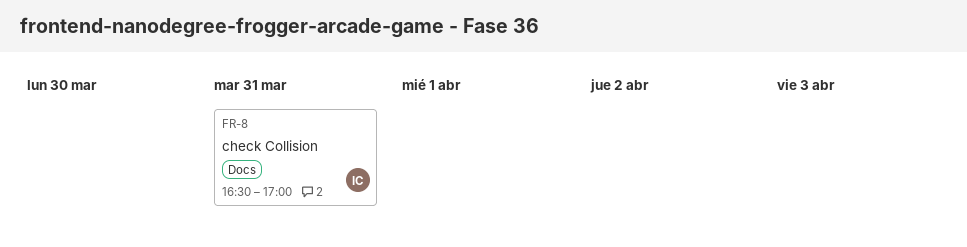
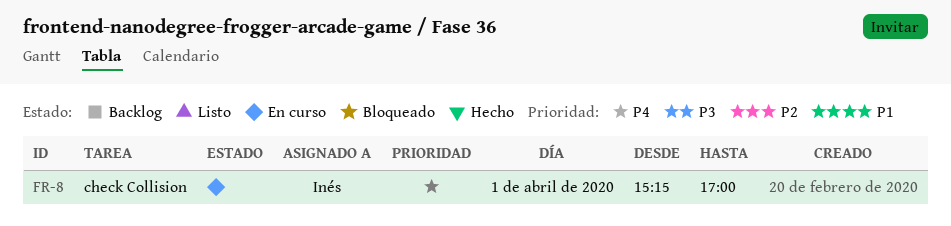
FR-8, day: Mar 31 -> Apr 1
FR-8, begins: 16:30 -> 15:15

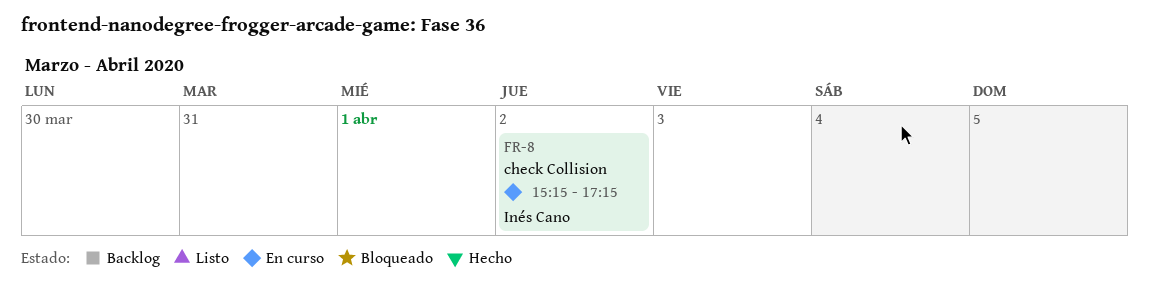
FR-8, day: Apr 1 -> Apr 2
FR-8, ends: 17:00 -> 17:15

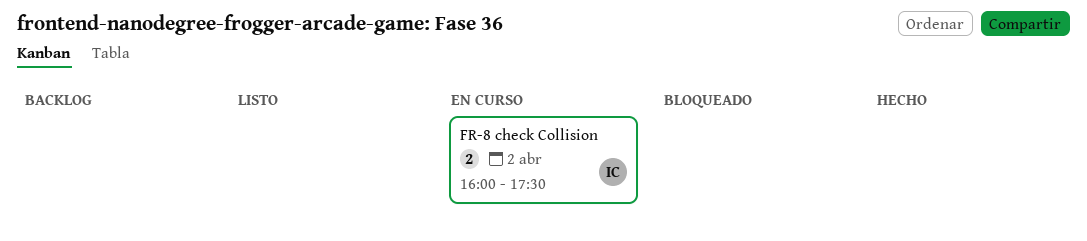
FR-8, begins: 15:15 -> 16:00
FR-8, ends: 17:15 -> 17:30

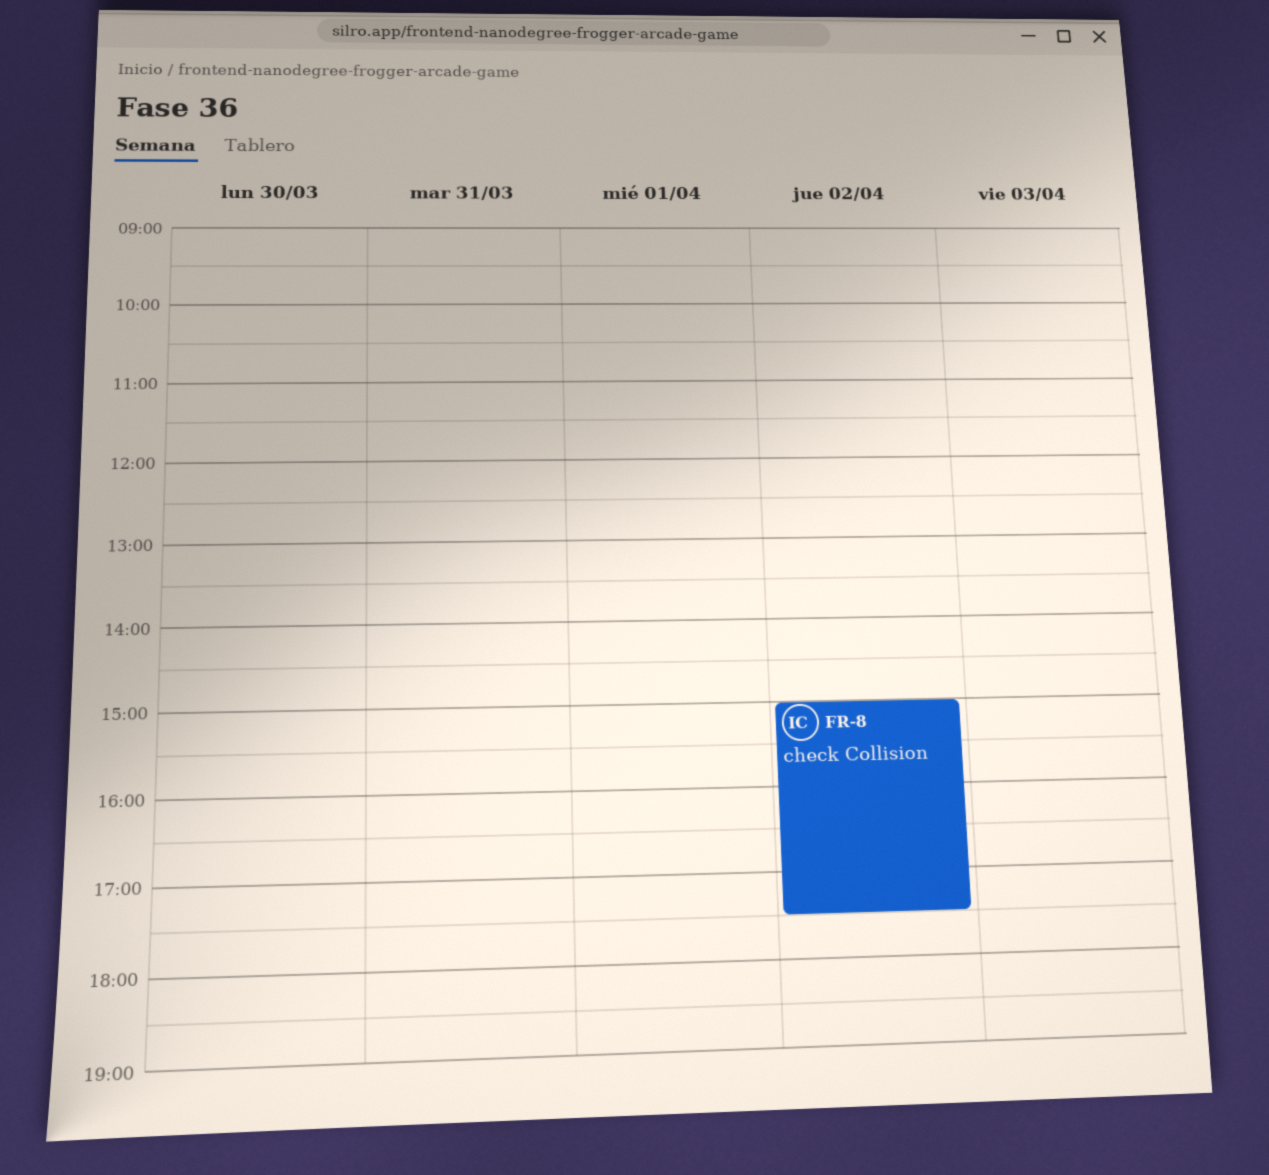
FR-8, begins: 16:00 -> 15:00

